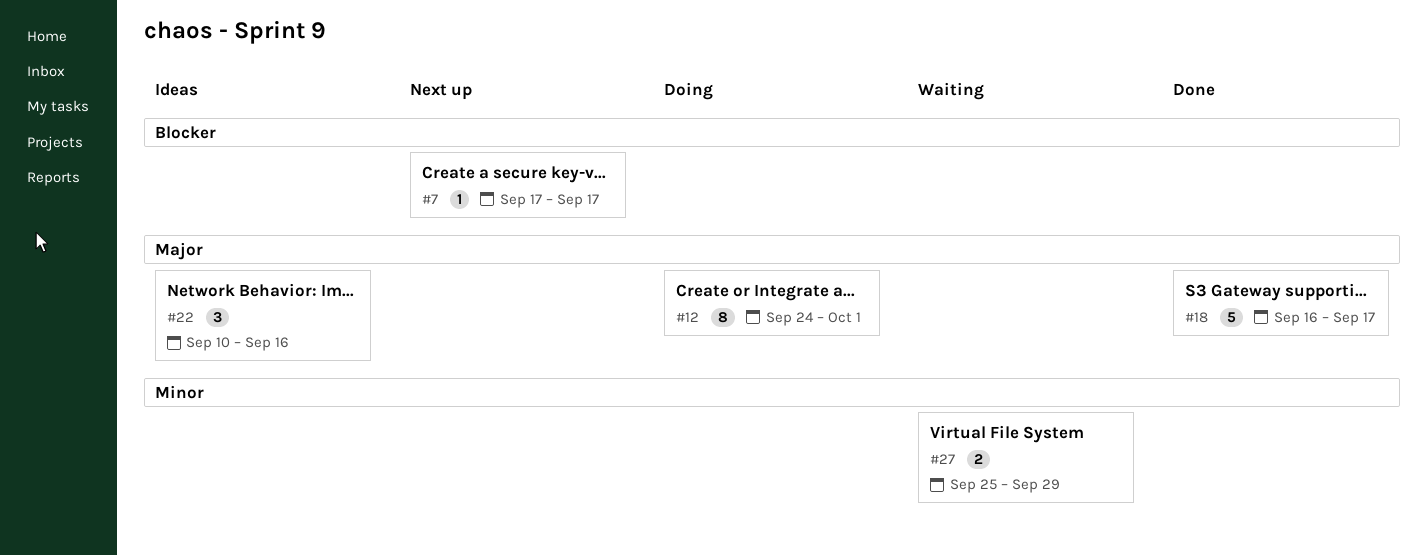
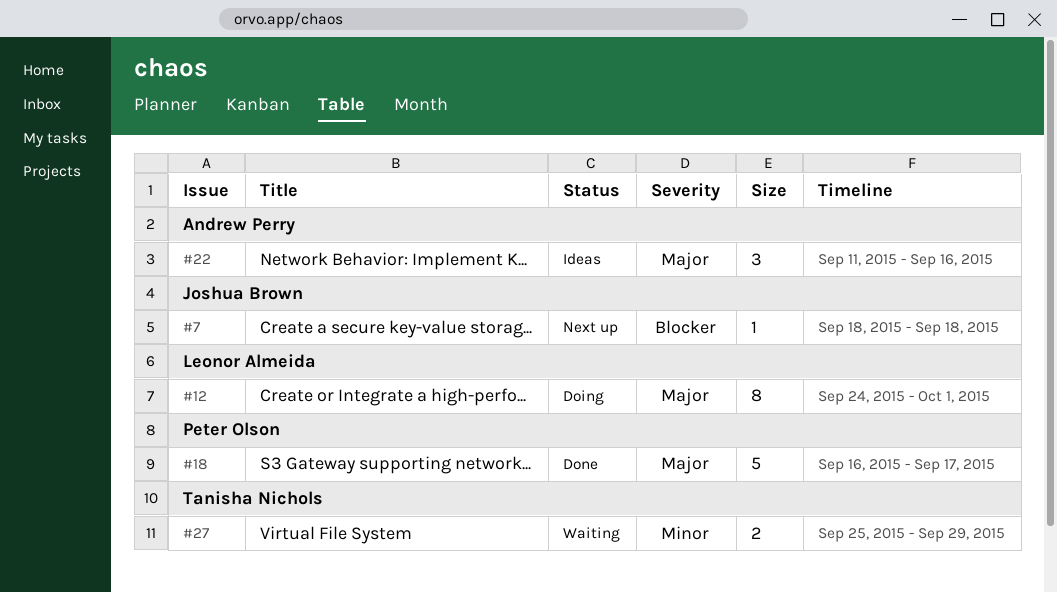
#7, start: Sep 17 -> Sep 18
#7, due: Sep 17 -> Sep 18
#22, start: Sep 10 -> Sep 11

